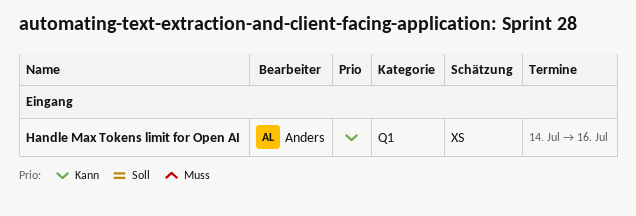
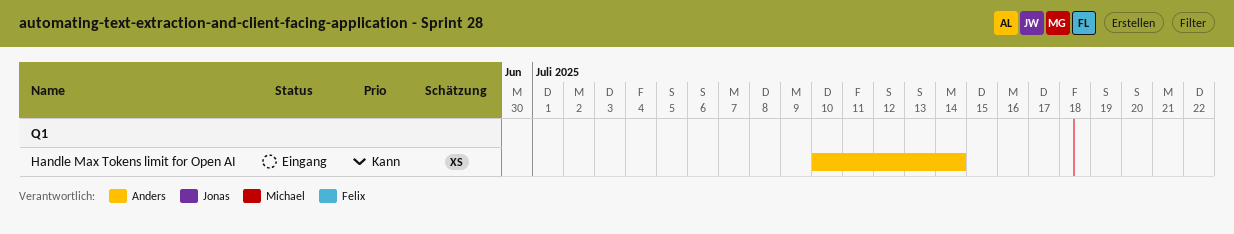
Handle Max Tokens limit for Open AI, start: Jul 14 -> Jul 10
Handle Max Tokens limit for Open AI, due: Jul 16 -> Jul 14

